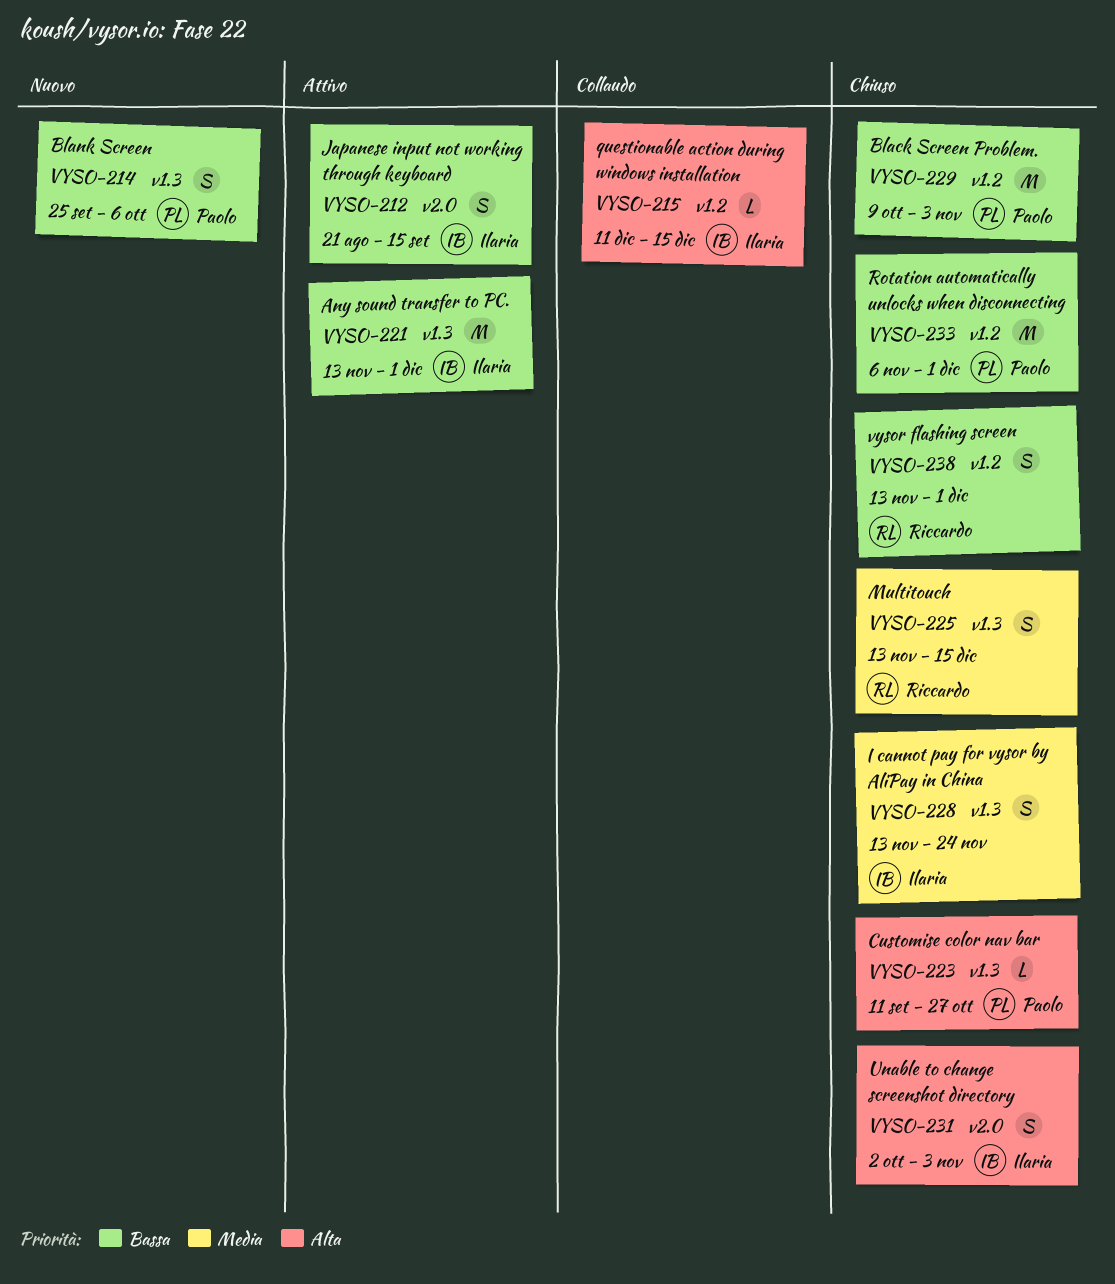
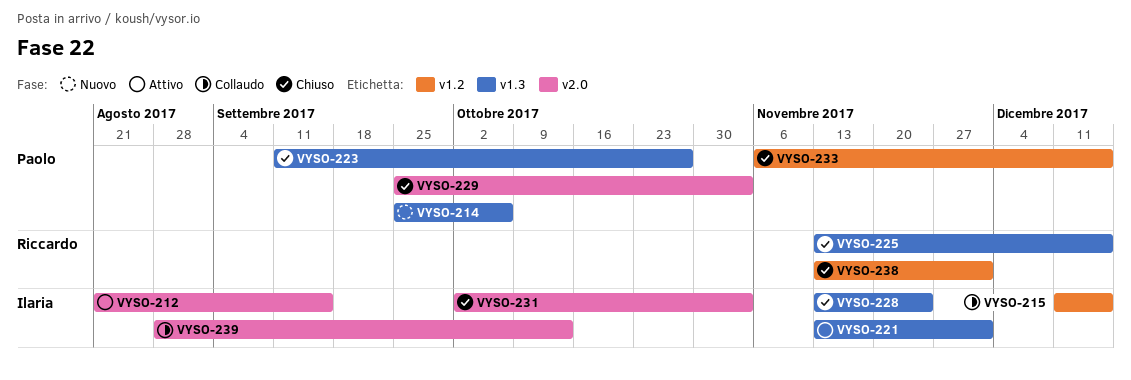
VYSO-229, label: v1.2 -> v2.0
VYSO-229, start: Oct 9 -> Sep 25
VYSO-233, due: Dec 1 -> Dec 15
VYSO-239: none -> present

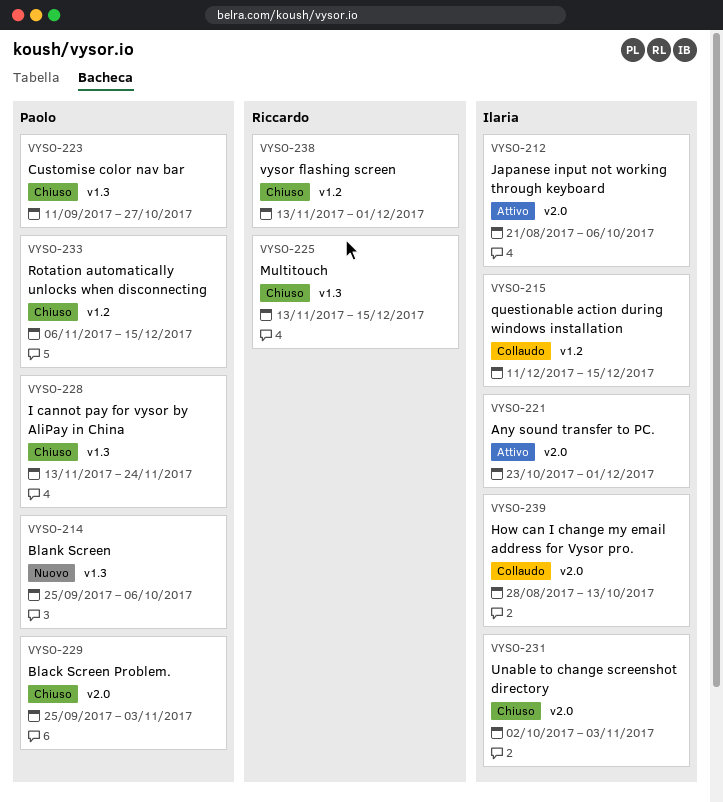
VYSO-212, due: Sep 15 -> Oct 6
VYSO-221, label: v1.3 -> v2.0
VYSO-221, start: Nov 13 -> Oct 23
VYSO-228, owner: Ilaria -> Paolo

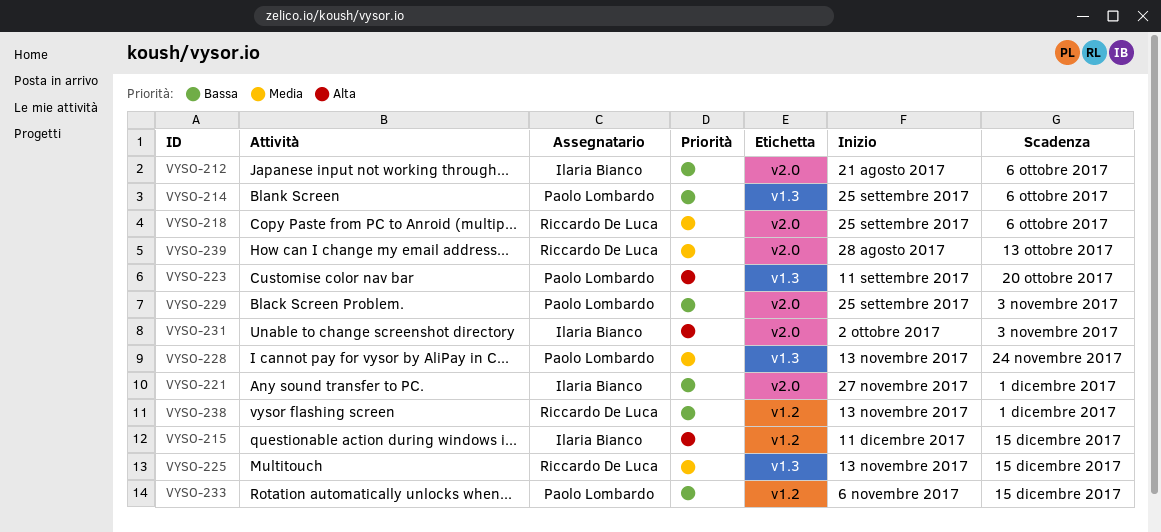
VYSO-218: none -> present
VYSO-221, start: Oct 23 -> Nov 27
VYSO-223, due: Oct 27 -> Oct 20
VYSO-239, owner: Ilaria Bianco -> Riccardo De Luca

